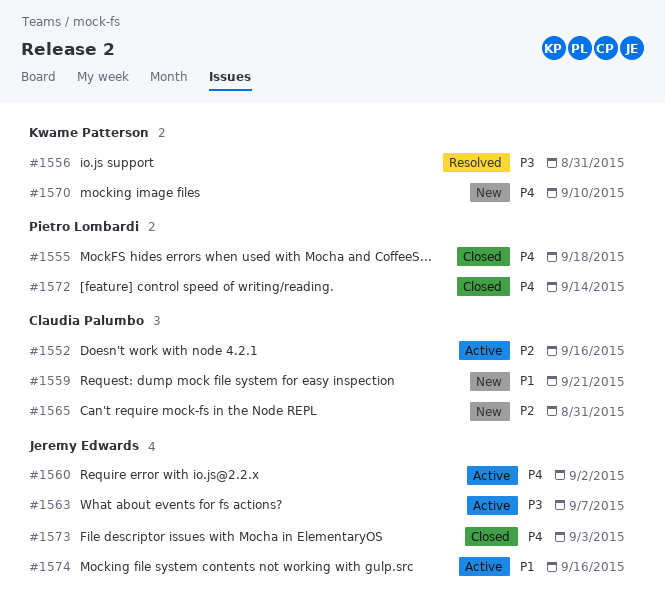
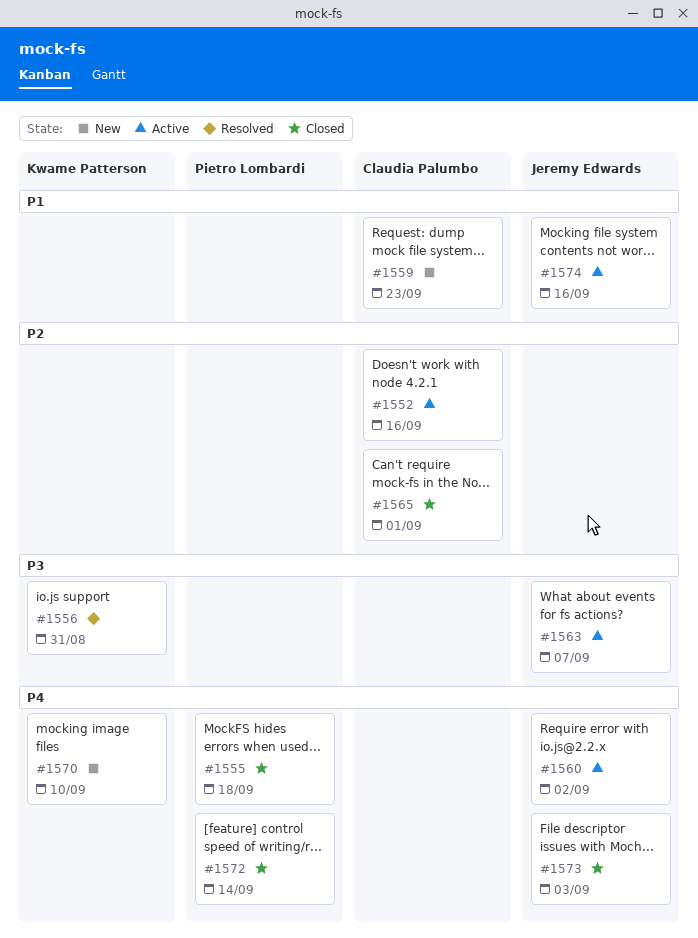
#1559, due: Sep 21 -> Sep 23
#1565, status: New -> Closed
#1565, due: Aug 31 -> Sep 1

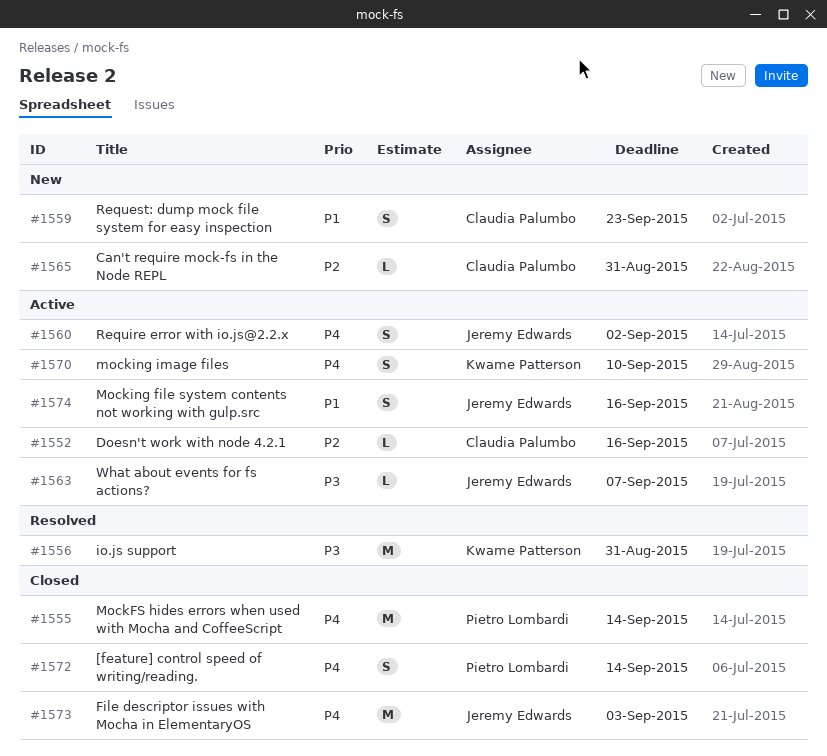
#1555, due: Sep 18 -> Sep 14
#1565, status: Closed -> New
#1565, due: Sep 1 -> Aug 31
#1570, status: New -> Active

